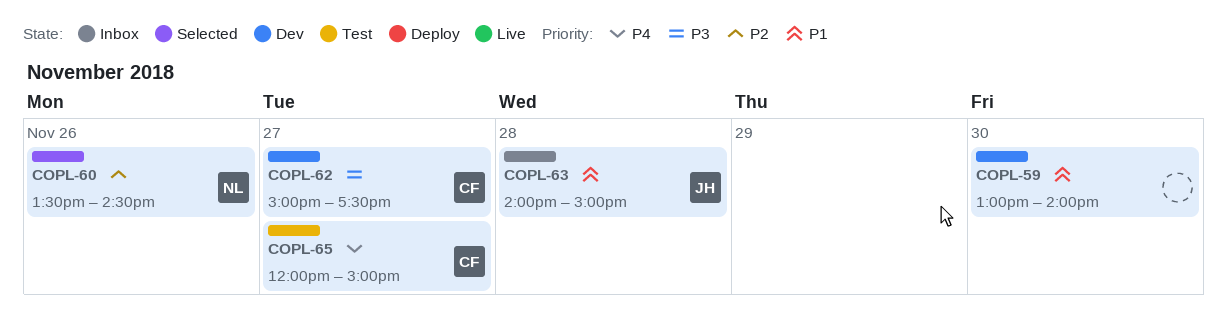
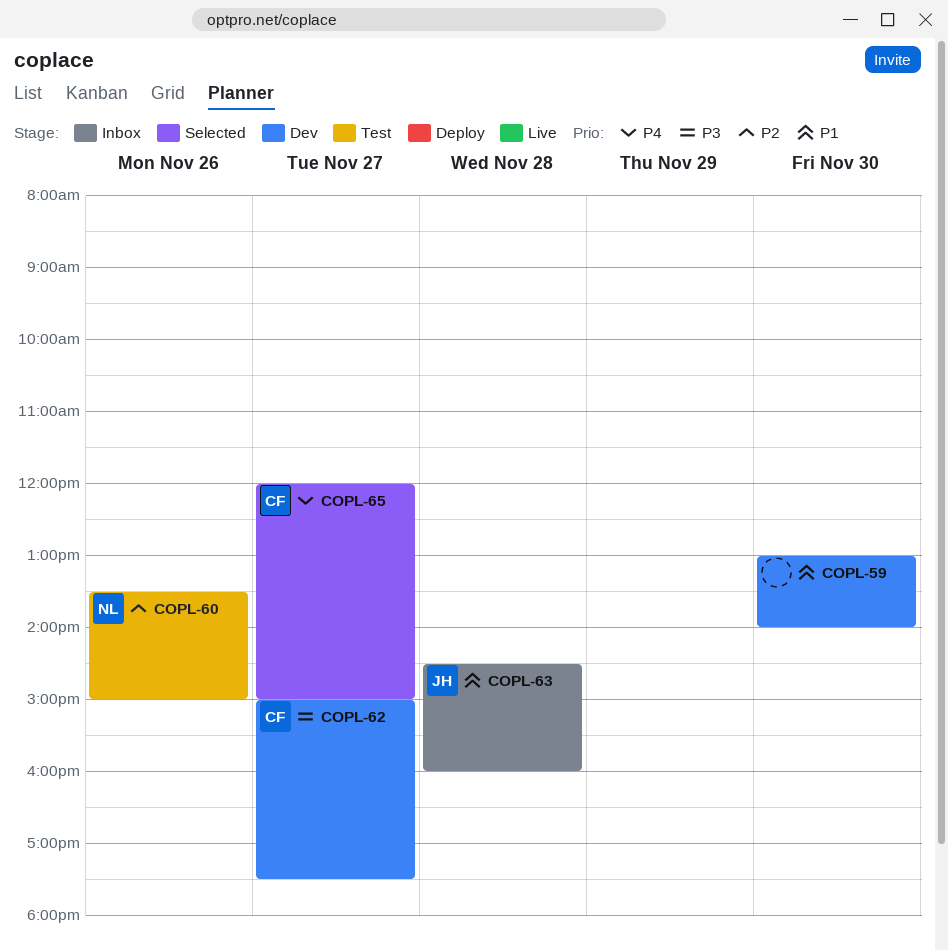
COPL-60, status: Selected -> Test
COPL-60, ends: 14:30 -> 15:00
COPL-63, begins: 14:00 -> 14:30
COPL-63, ends: 15:00 -> 16:00
COPL-65, status: Test -> Selected

